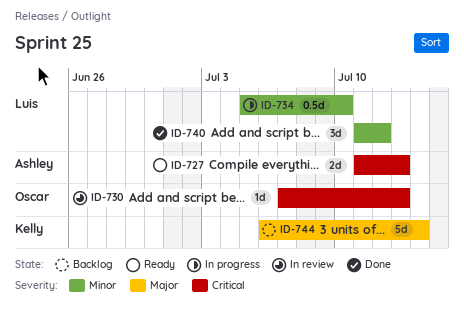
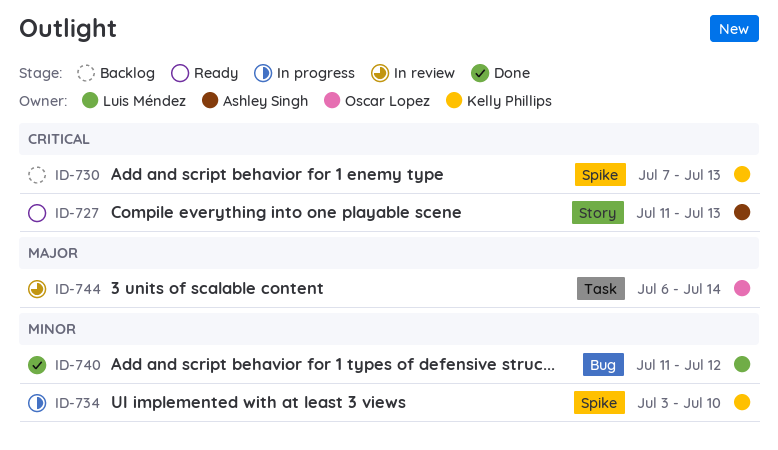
ID-730, status: In review -> Backlog
ID-730, owner: Oscar Lopez -> Kelly Phillips
ID-734, owner: Luis Méndez -> Kelly Phillips
ID-734, start: Jul 5 -> Jul 3
ID-744, status: Backlog -> In review
ID-744, owner: Kelly Phillips -> Oscar Lopez

